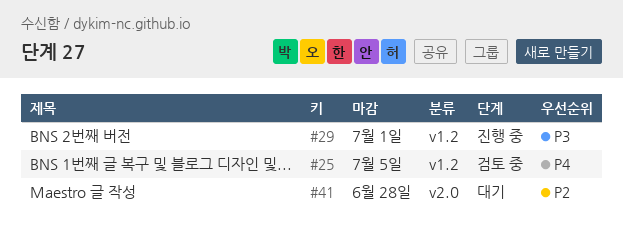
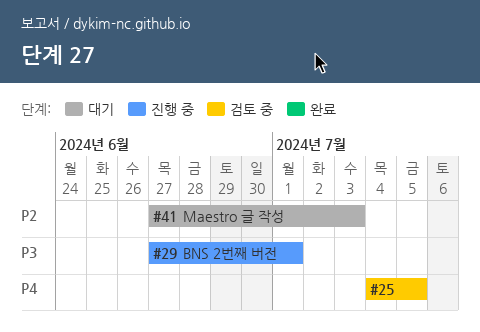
#41, due: Jun 28 -> Jul 3

